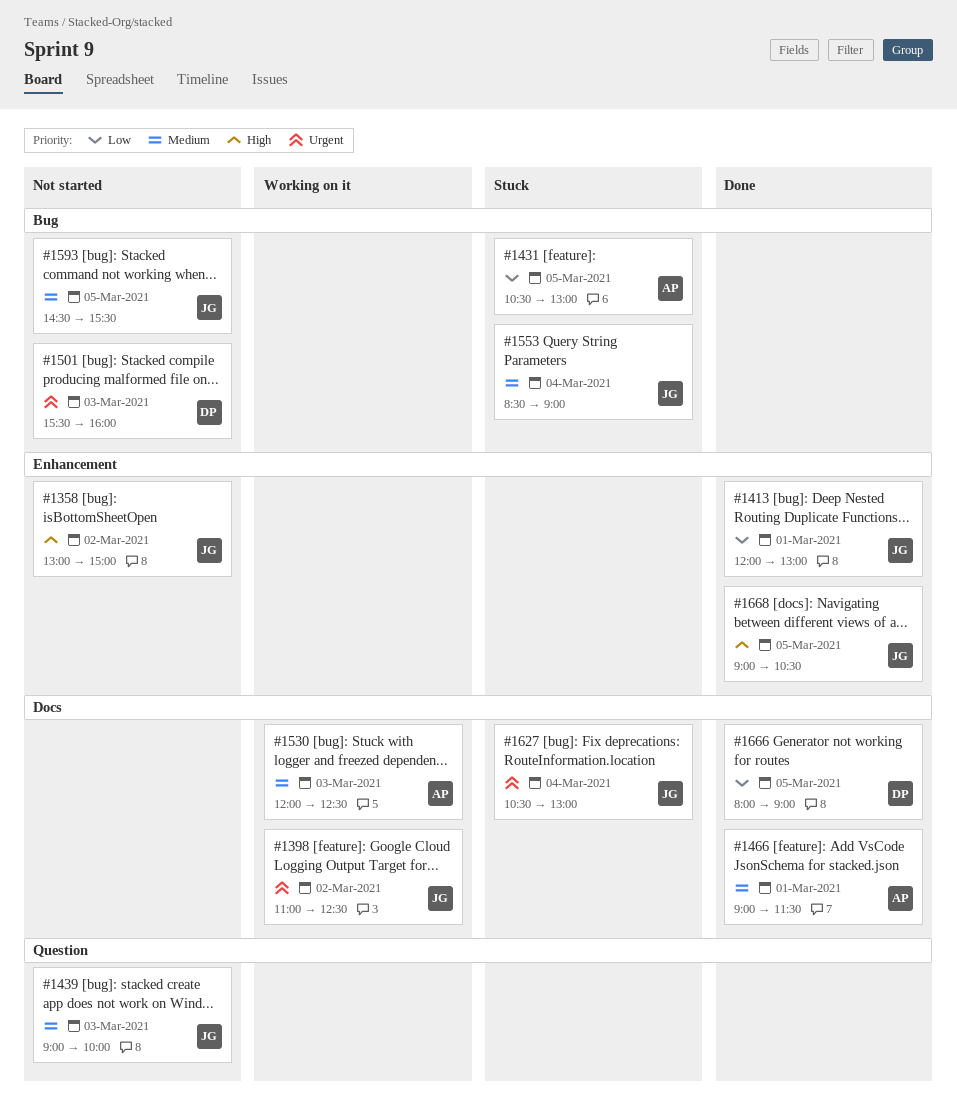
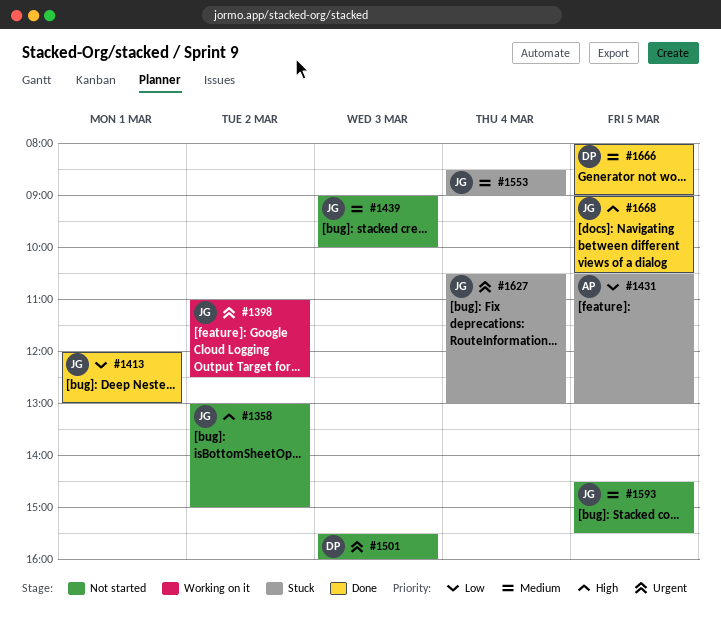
#1466: present -> none
#1530: present -> none
#1666, priority: Low -> Medium

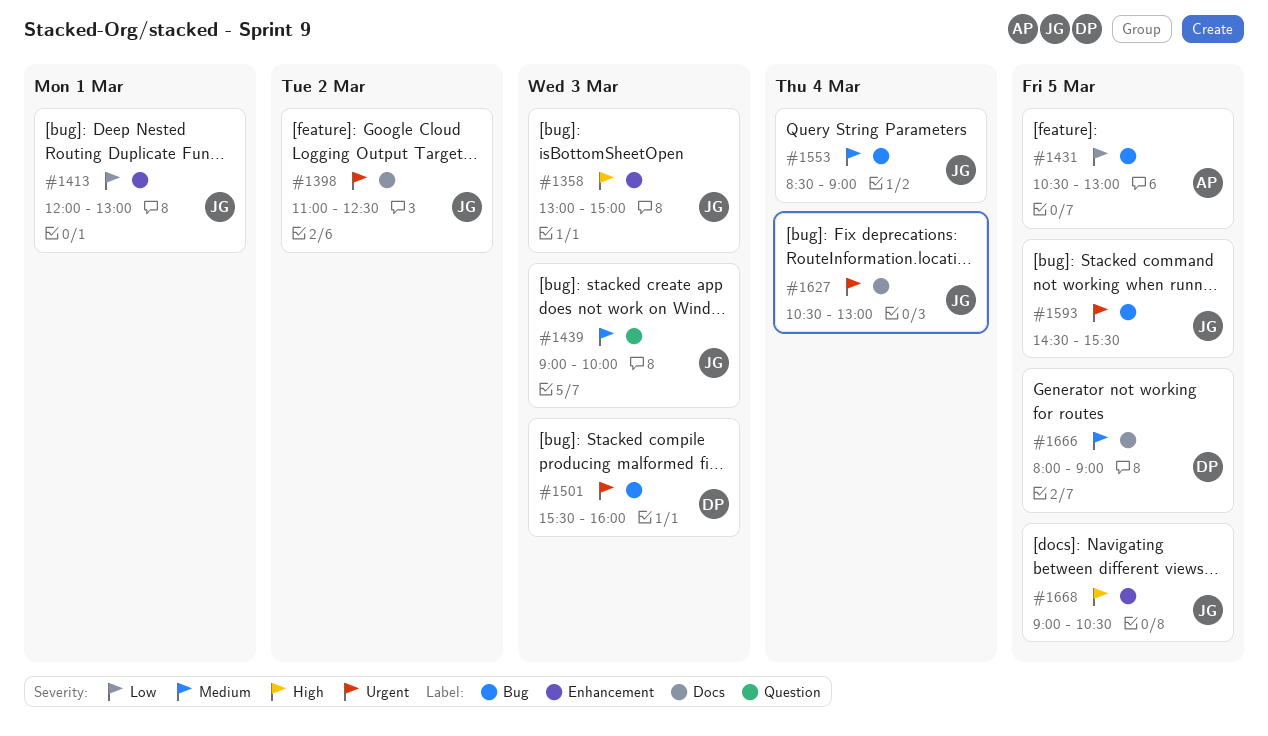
#1358, day: Mar 2 -> Mar 3
#1593, priority: Medium -> Urgent

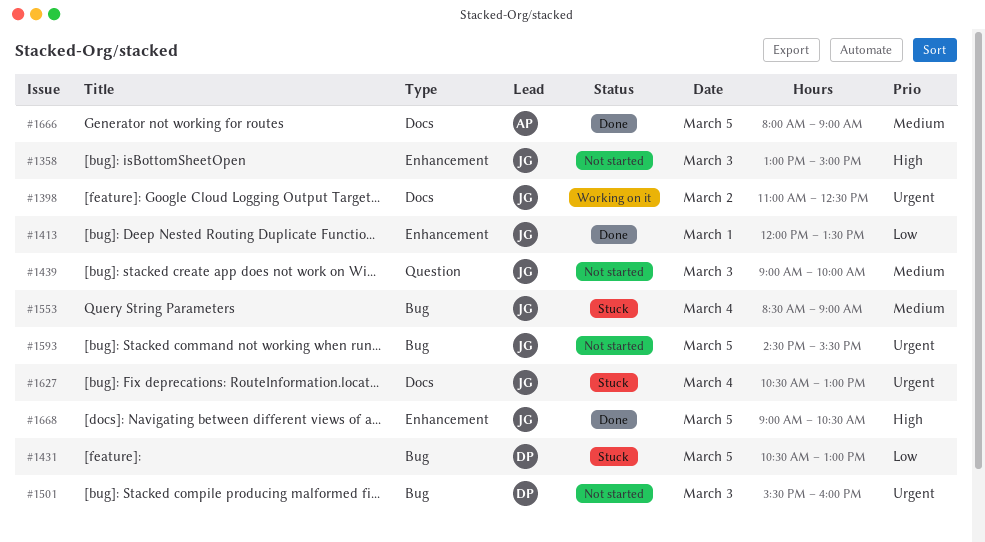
#1413, ends: 13:00 -> 13:30
#1431, owner: AP -> DP
#1666, owner: DP -> AP

